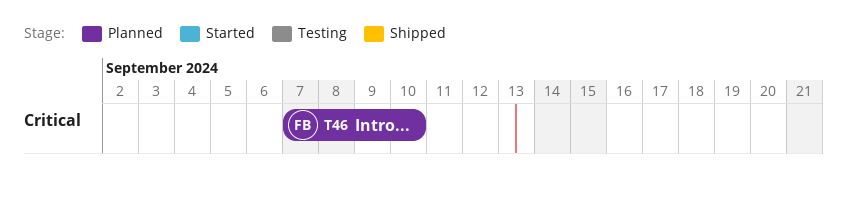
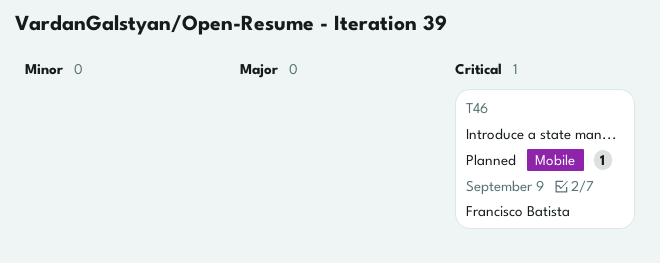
T46, due: Sep 10 -> Sep 9

